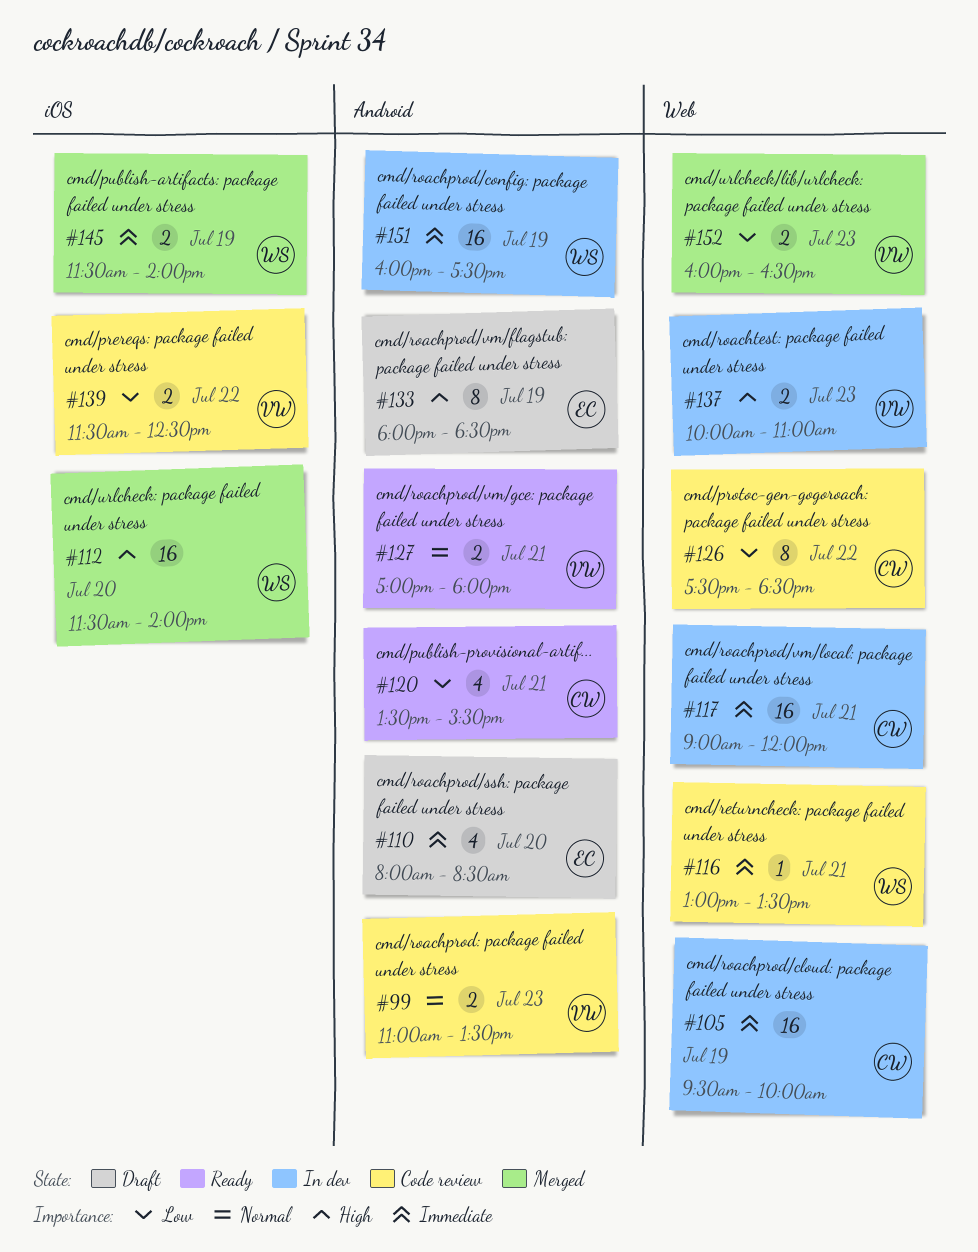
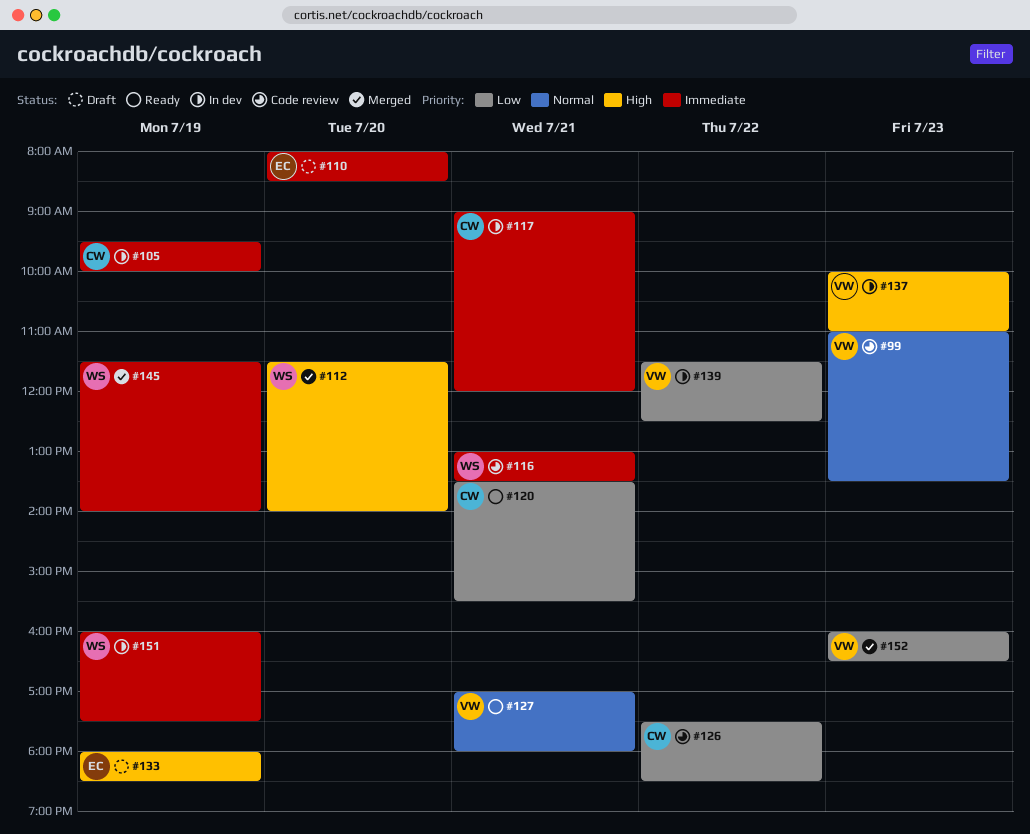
#139, status: Code review -> In dev

